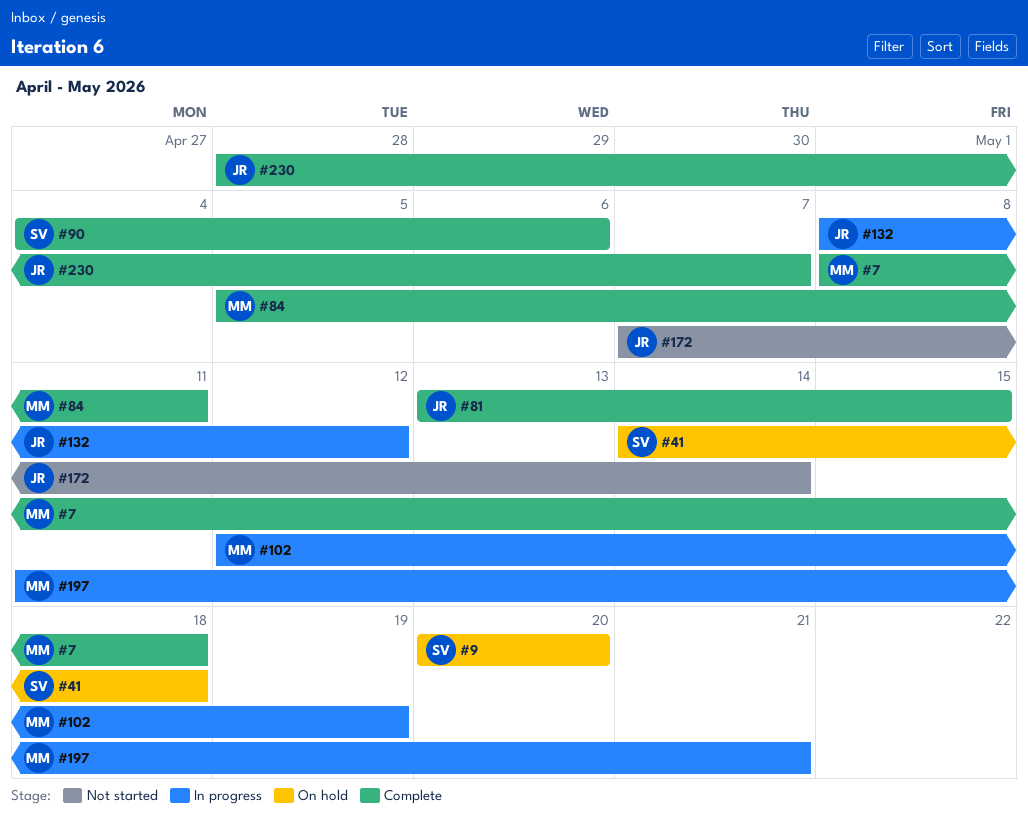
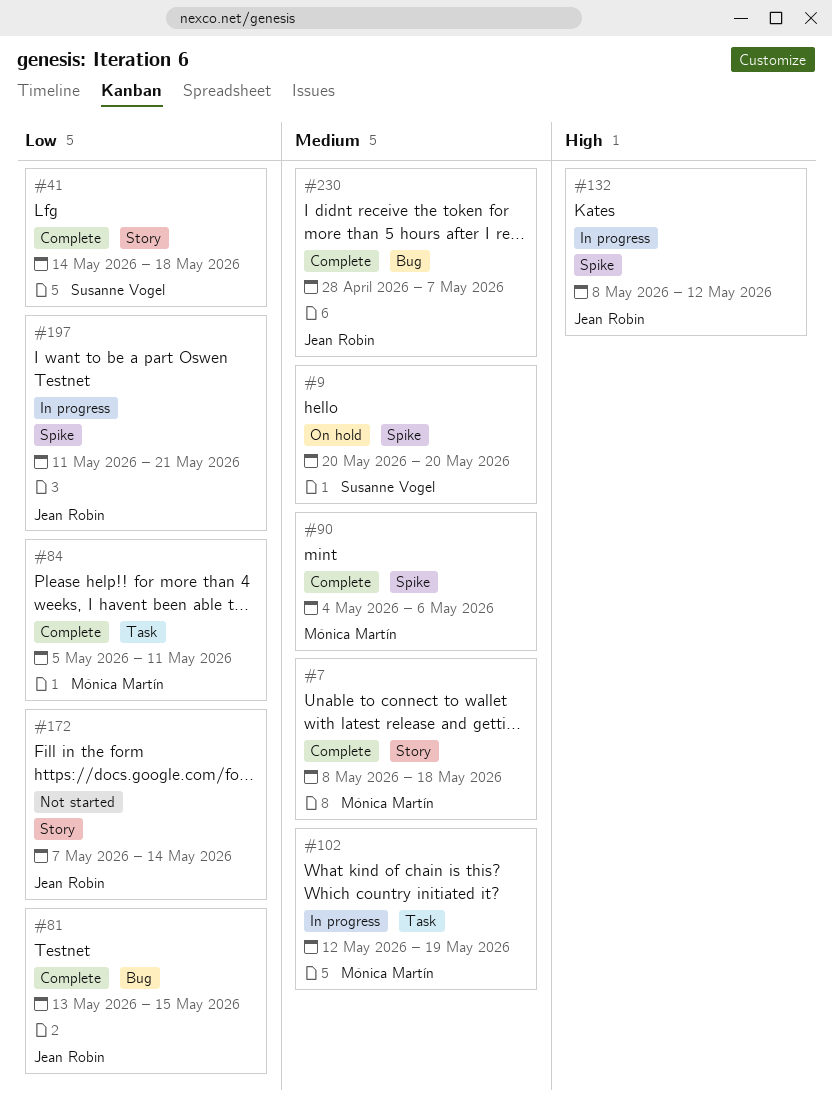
#41, status: On hold -> Complete
#90, owner: Susanne Vogel -> Mónica Martín
#197, owner: Mónica Martín -> Jean Robin

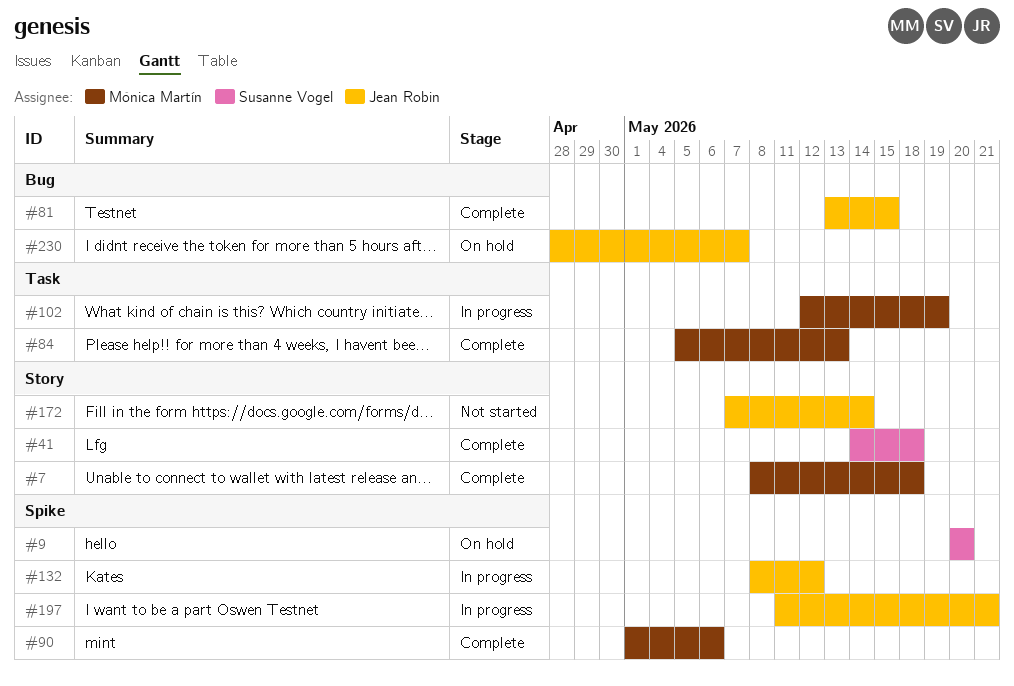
#84, due: May 11 -> May 13
#90, start: May 4 -> May 1
#230, status: Complete -> On hold

